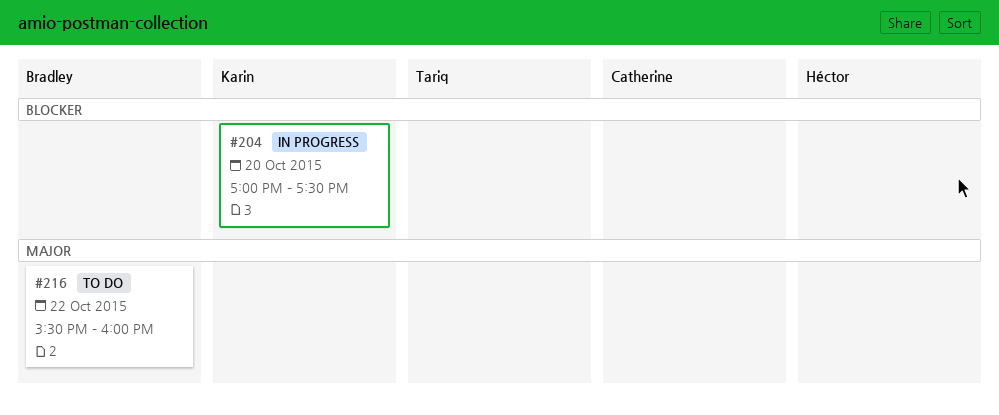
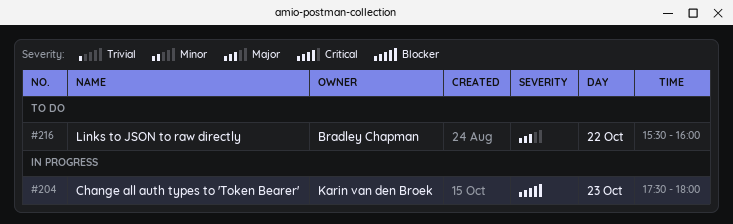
#204, day: Oct 20 -> Oct 23
#204, begins: 17:00 -> 17:30
#204, ends: 17:30 -> 18:00

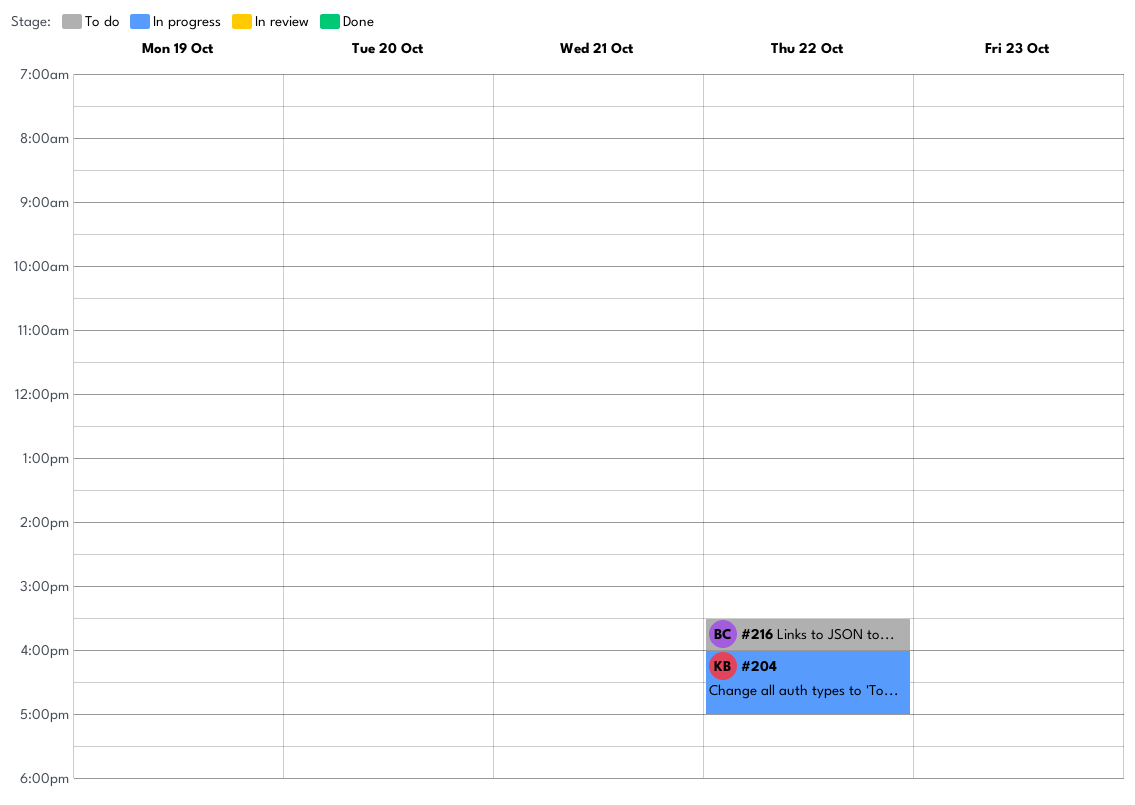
#204, day: Oct 23 -> Oct 22
#204, begins: 17:30 -> 16:00
#204, ends: 18:00 -> 17:00

